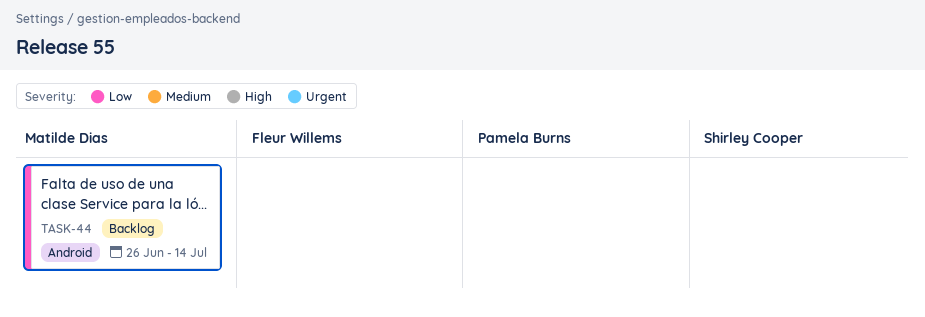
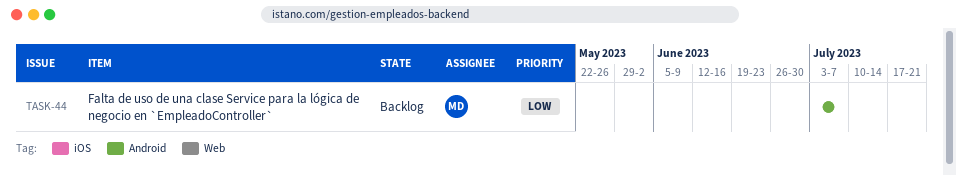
TASK-44, start: Jun 26 -> Jul 3
TASK-44, due: Jul 14 -> Jul 7

